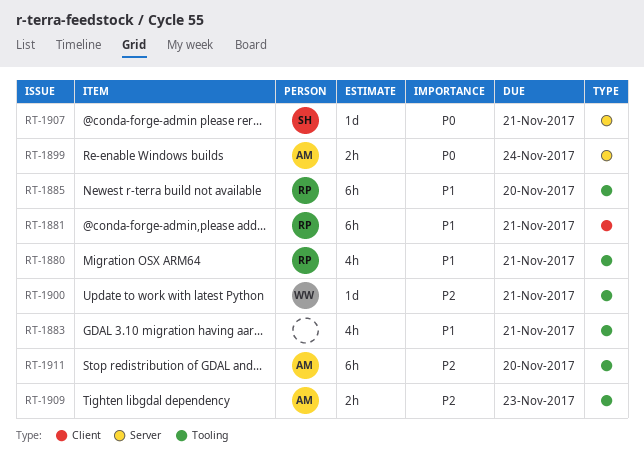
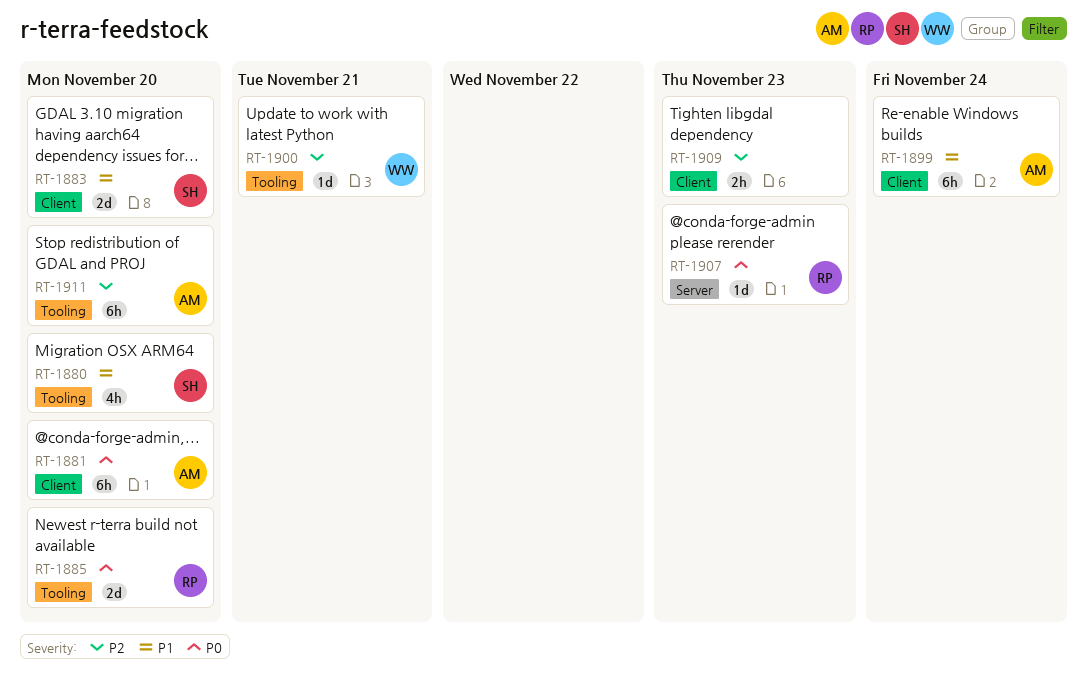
RT-1880, owner: RP -> SH
RT-1880, due: Nov 21 -> Nov 20
RT-1881, owner: RP -> AM
RT-1881, priority: P1 -> P0
RT-1881, due: Nov 21 -> Nov 20
RT-1883, owner: none -> SH
RT-1883, label: Tooling -> Client
RT-1883, estimate: 4h -> 2d
RT-1883, due: Nov 21 -> Nov 20
RT-1885, priority: P1 -> P0
RT-1885, estimate: 6h -> 2d
RT-1899, priority: P0 -> P1
RT-1899, label: Server -> Client
RT-1899, estimate: 2h -> 6h
RT-1907, owner: SH -> RP
RT-1907, due: Nov 21 -> Nov 23
RT-1909, owner: AM -> none
RT-1909, label: Tooling -> Client

